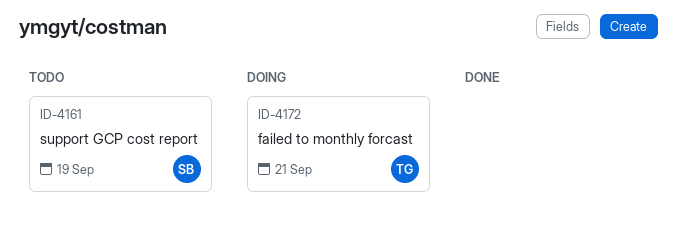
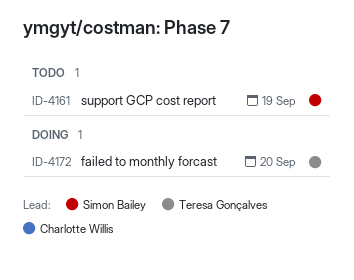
ID-4172, due: Sep 21 -> Sep 20

